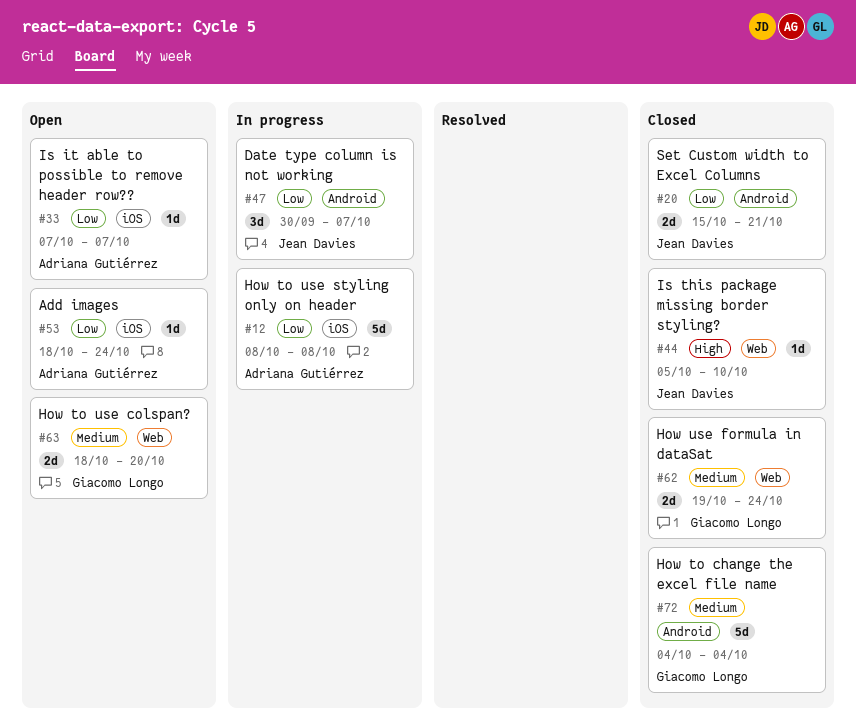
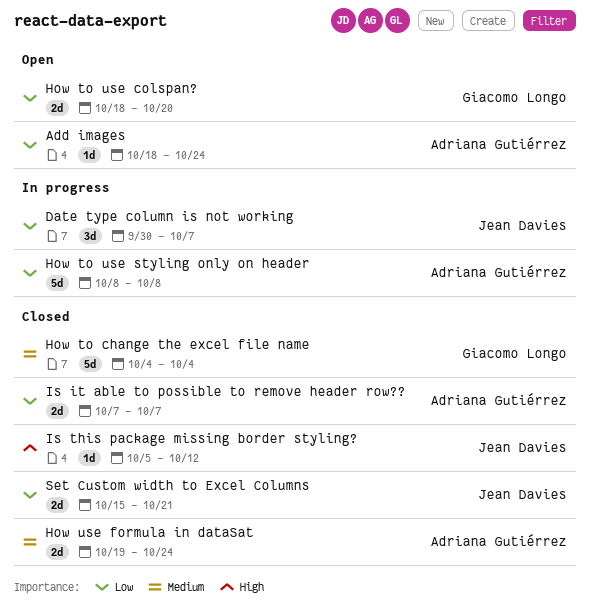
How to use colspan?, priority: Medium -> Low
How use formula in dataSat, owner: Giacomo Longo -> Adriana Gutiérrez
Is it able to possible to remove header row??, status: Open -> Closed
Is it able to possible to remove header row??, estimate: 1d -> 2d
Is this package missing border styling?, due: Oct 10 -> Oct 12

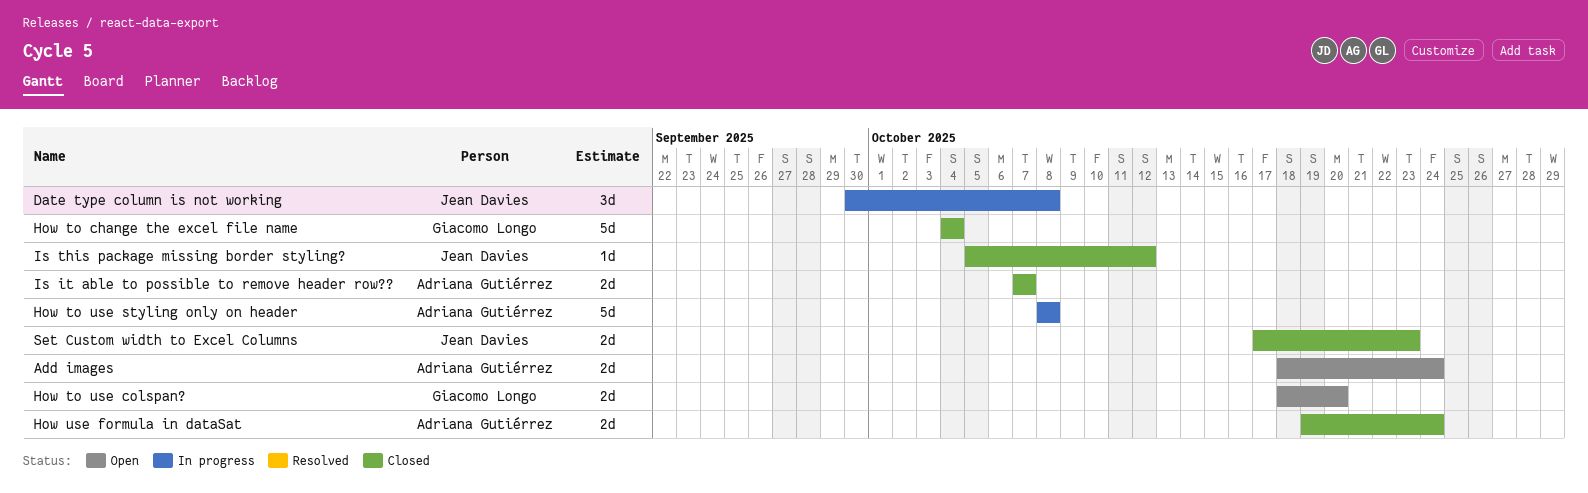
Add images, estimate: 1d -> 2d
Date type column is not working, due: Oct 7 -> Oct 8
Set Custom width to Excel Columns, start: Oct 15 -> Oct 17
Set Custom width to Excel Columns, due: Oct 21 -> Oct 23

